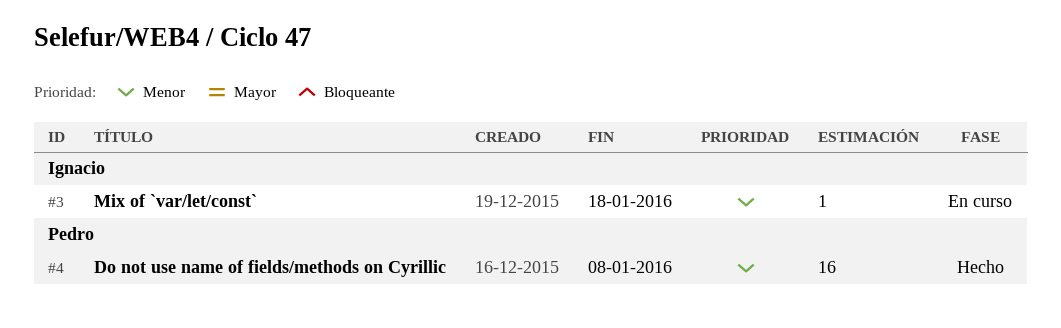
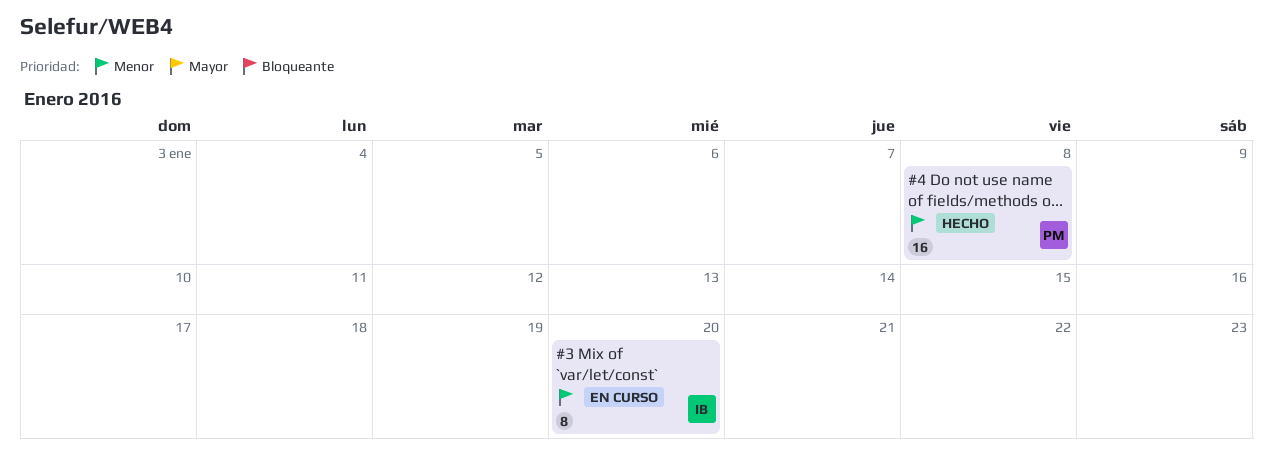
#3, estimate: 1 -> 8
#3, due: Jan 18 -> Jan 20

